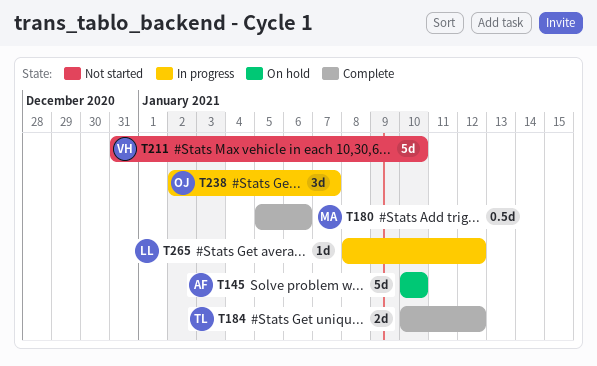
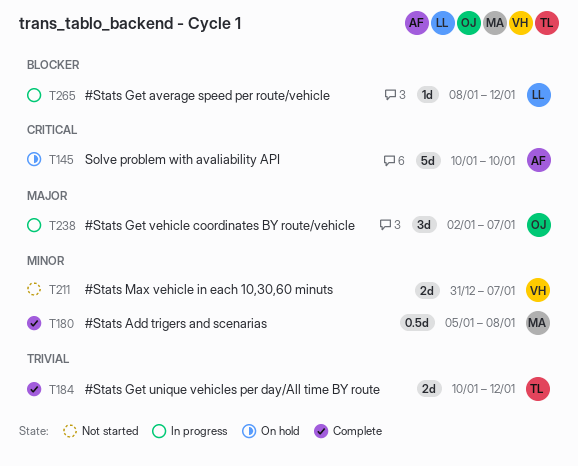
T180, due: Jan 6 -> Jan 8
T211, estimate: 5d -> 2d
T211, due: Jan 10 -> Jan 7

